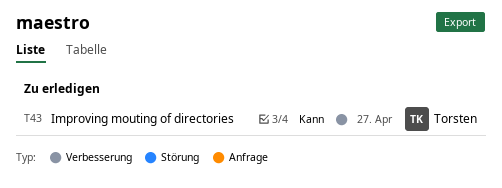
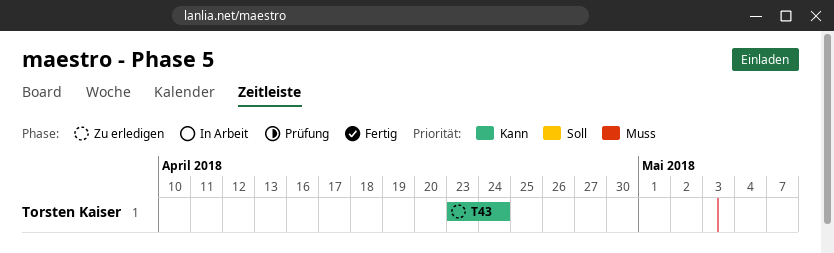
T43, due: Apr 27 -> Apr 24

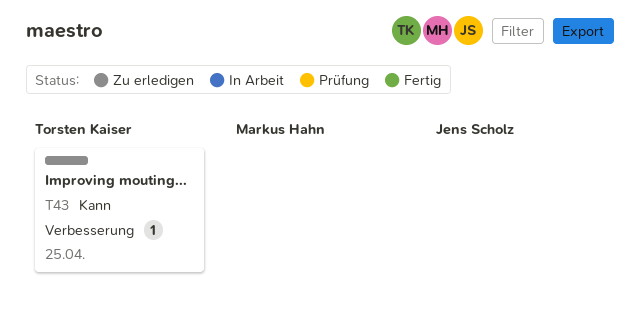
T43, due: Apr 24 -> Apr 25

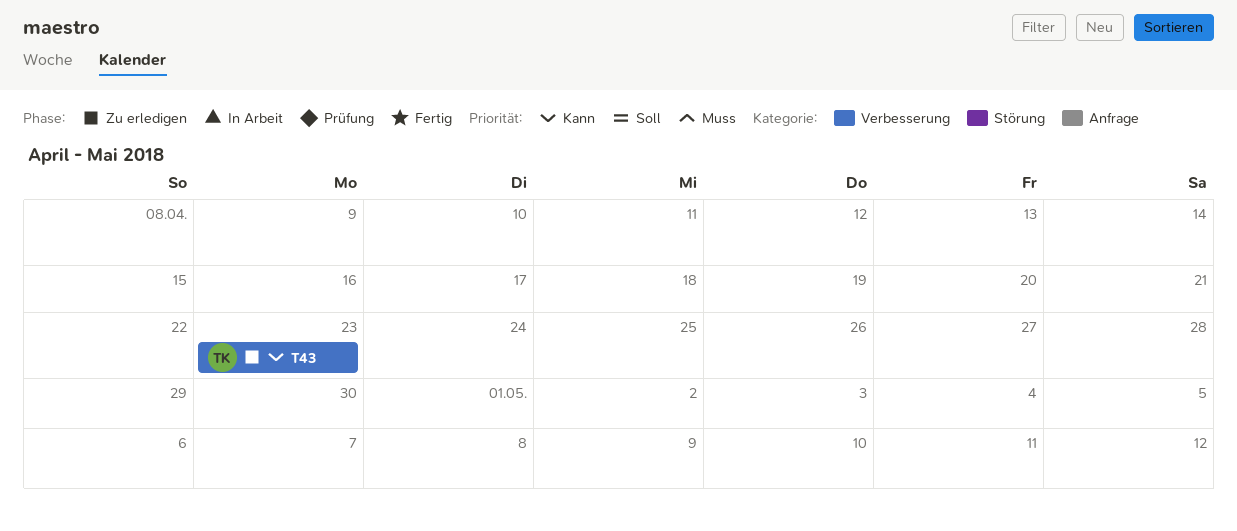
T43, due: Apr 25 -> Apr 23

